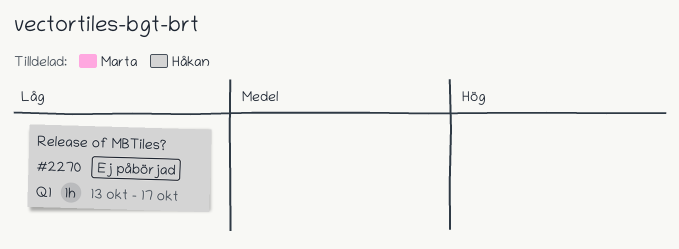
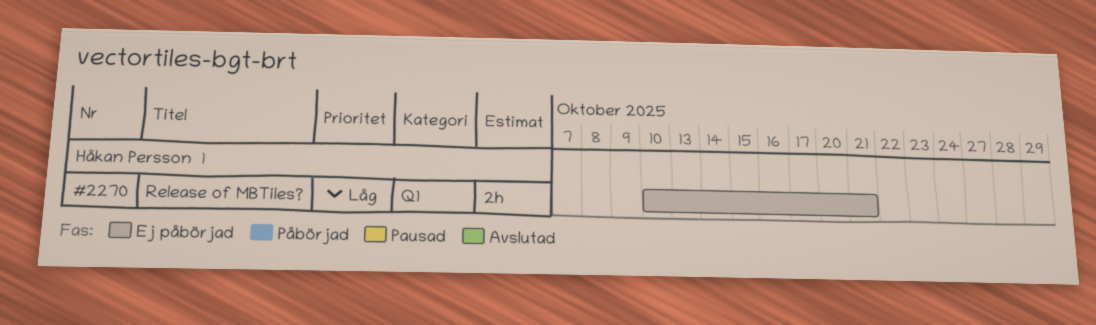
#2270, estimate: 1h -> 2h
#2270, start: Oct 13 -> Oct 10
#2270, due: Oct 17 -> Oct 21

